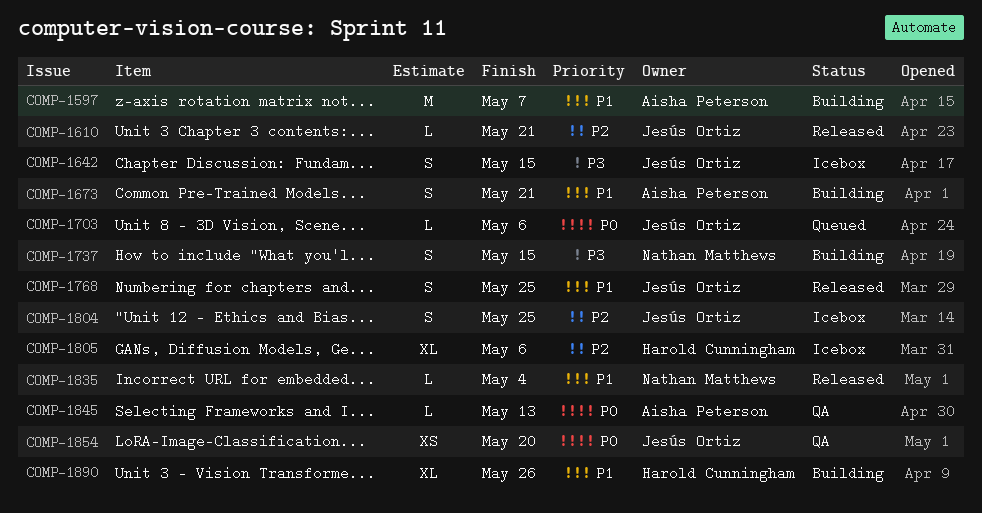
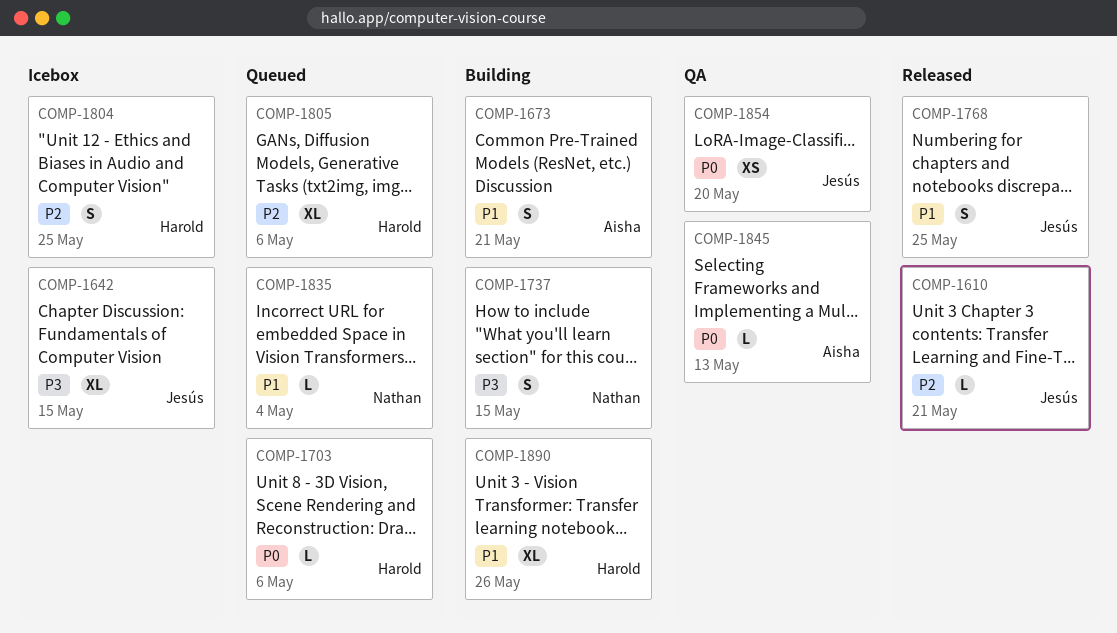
COMP-1597: present -> none
COMP-1642, estimate: S -> XL
COMP-1703, owner: Jesús Ortiz -> Harold Cunningham
COMP-1804, owner: Jesús Ortiz -> Harold Cunningham
COMP-1805, status: Icebox -> Queued
COMP-1835, status: Released -> Queued

